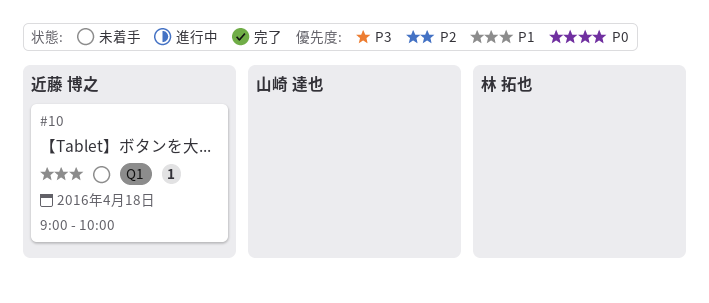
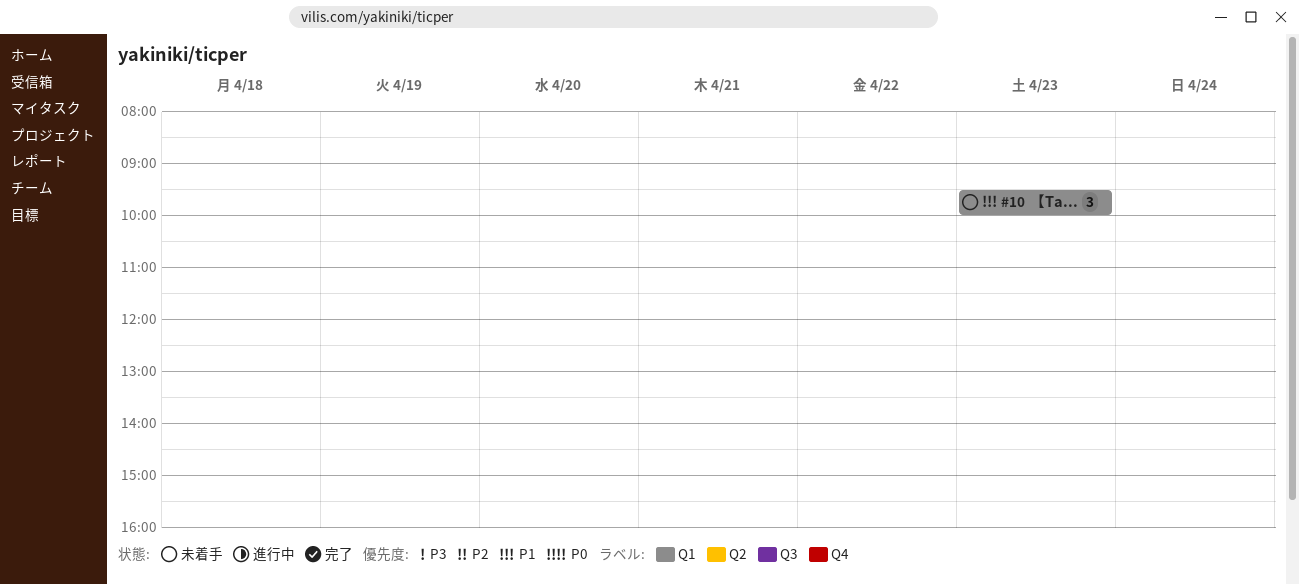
#10, estimate: 1 -> 3
#10, day: Apr 18 -> Apr 23
#10, begins: 09:00 -> 09:30

